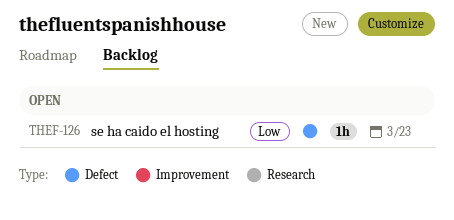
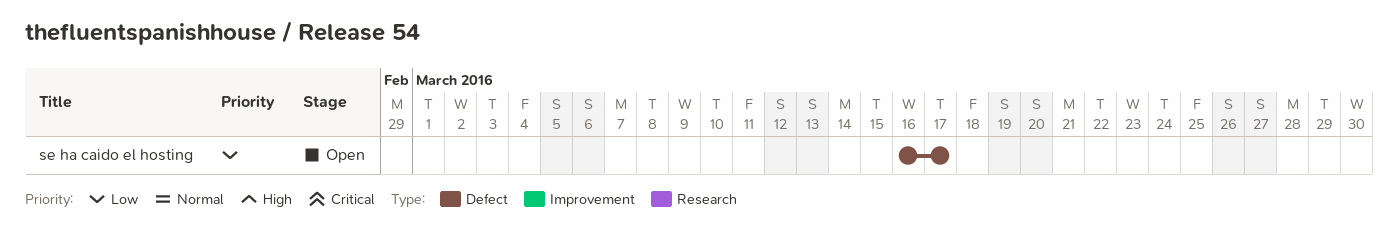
se ha caido el hosting, due: Mar 23 -> Mar 17

